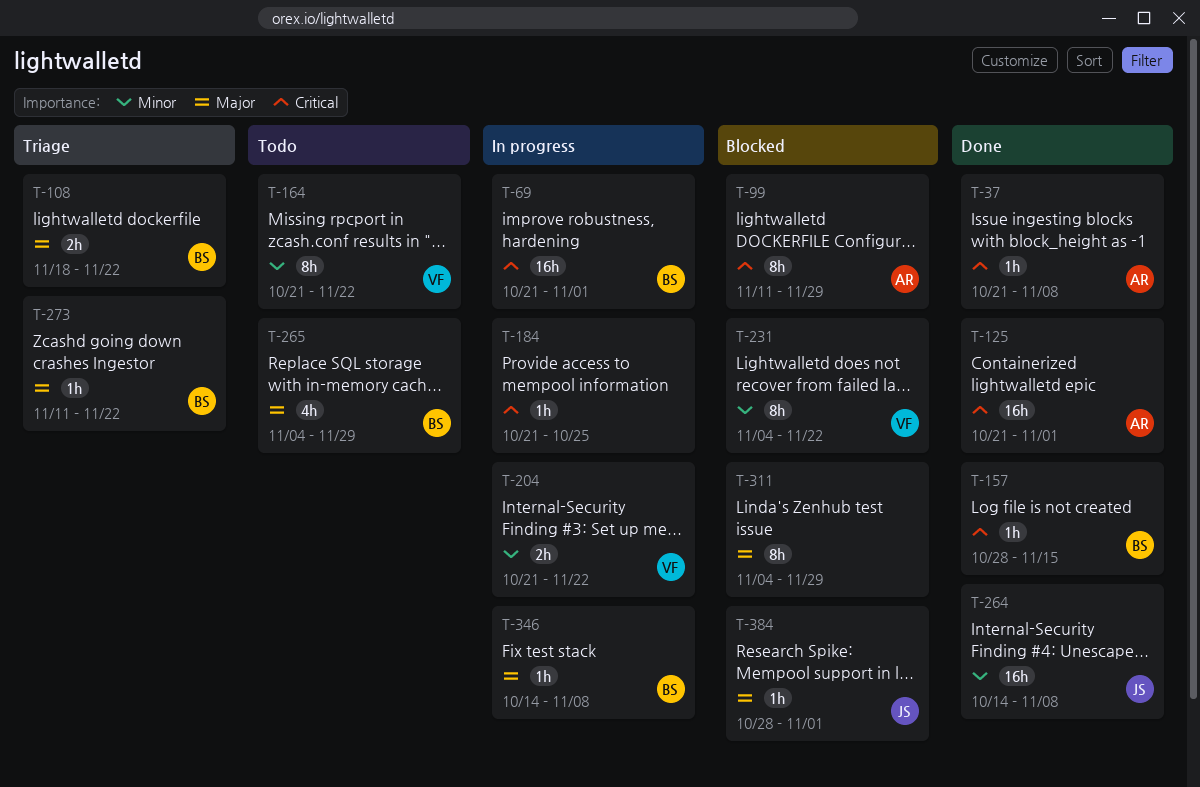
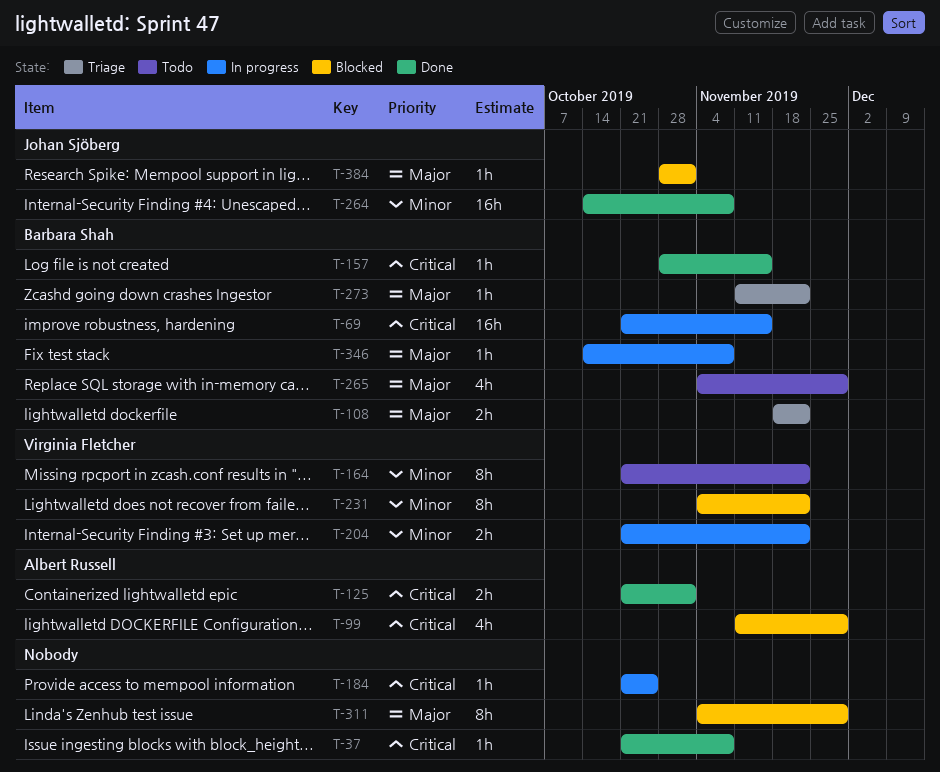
T-37, owner: Albert Russell -> none
T-69, due: Nov 1 -> Nov 15
T-99, estimate: 8h -> 4h
T-125, estimate: 16h -> 2h

